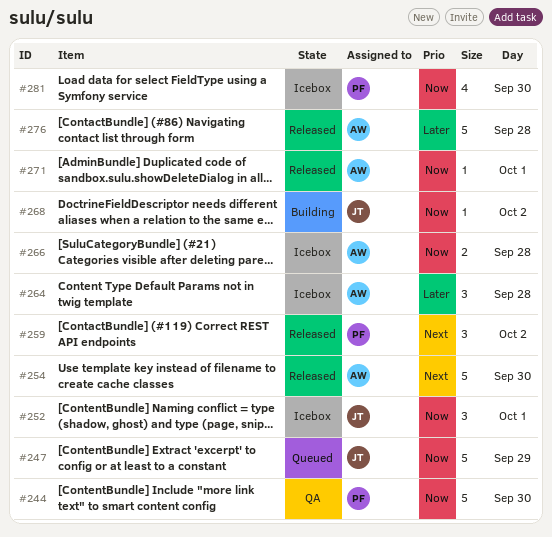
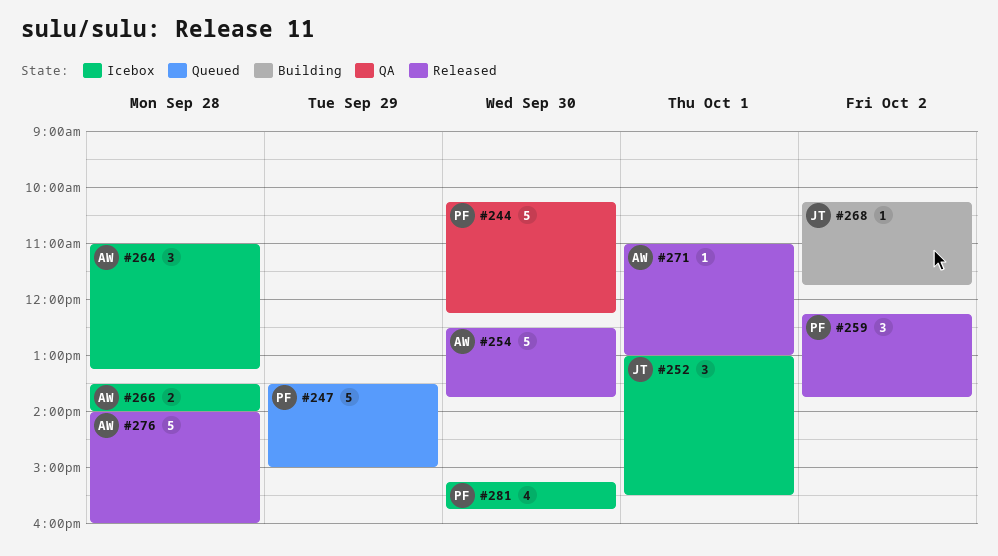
#247, owner: JT -> PF

